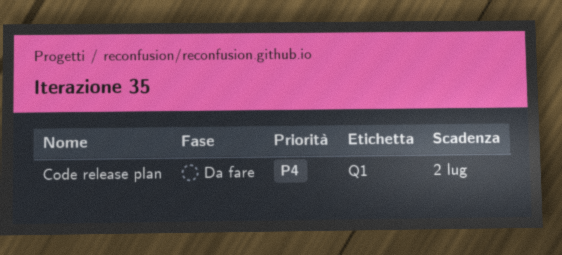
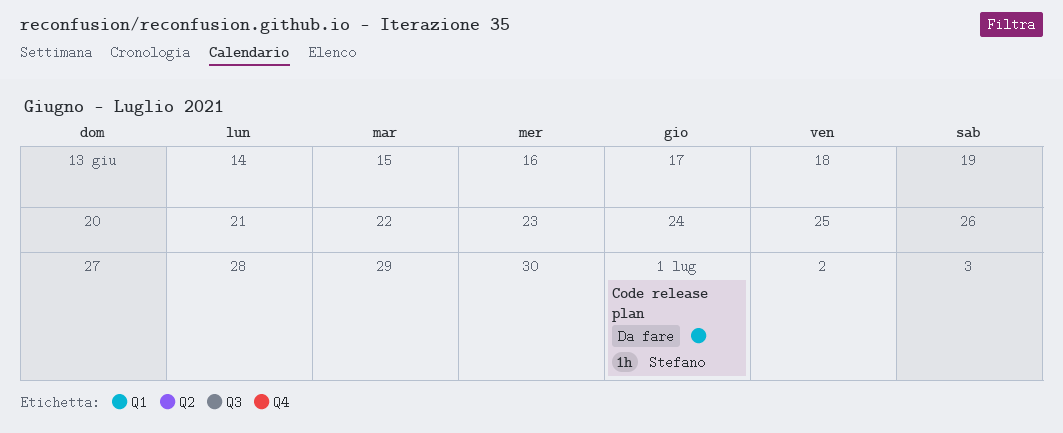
Code release plan, due: Jul 2 -> Jul 1

